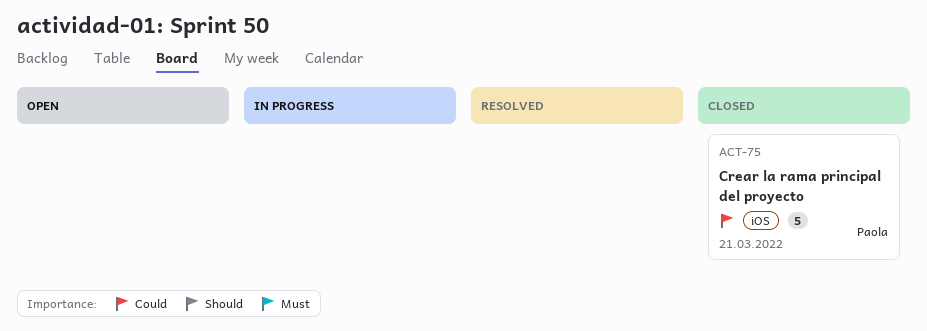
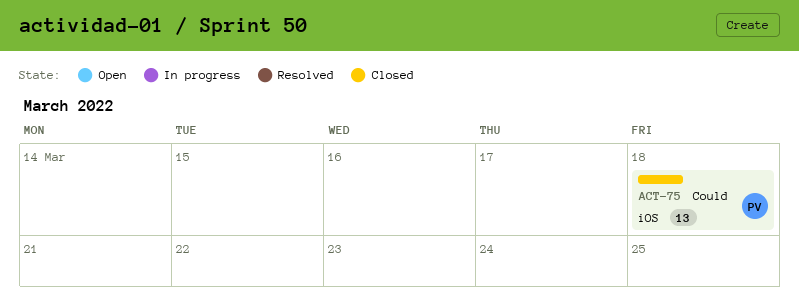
ACT-75, estimate: 5 -> 13
ACT-75, due: Mar 21 -> Mar 18

